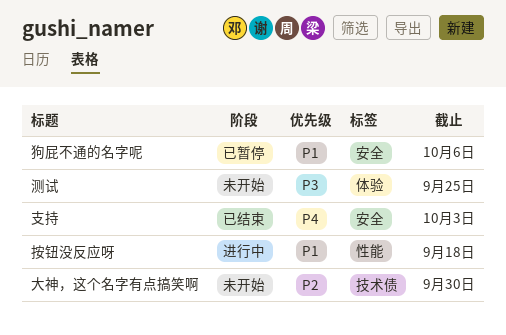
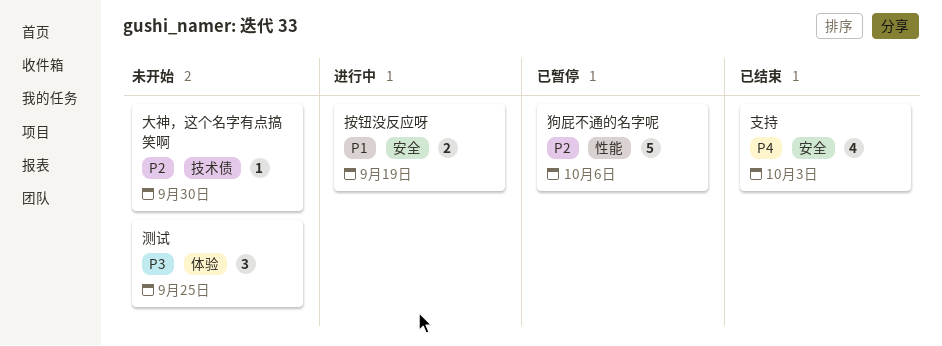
按钮没反应呀, label: 性能 -> 安全
按钮没反应呀, due: Sep 18 -> Sep 19
狗屁不通的名字呢, priority: P1 -> P2
狗屁不通的名字呢, label: 安全 -> 性能

